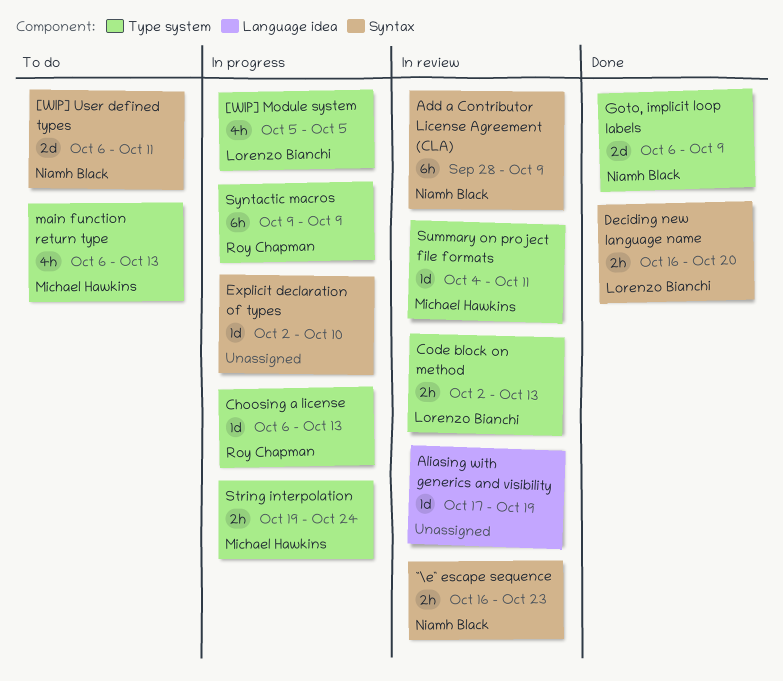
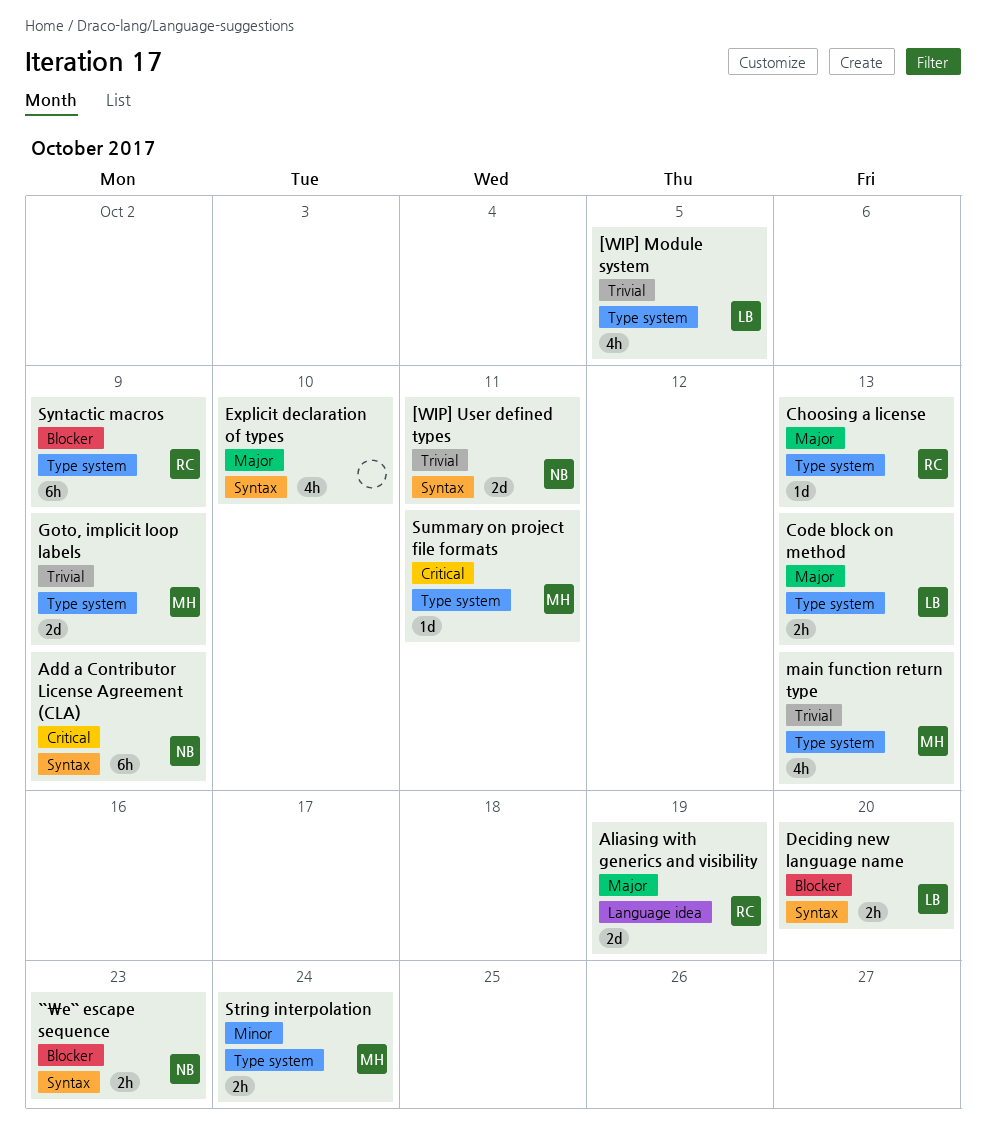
Aliasing with generics and visibility, owner: none -> Roy Chapman
Aliasing with generics and visibility, estimate: 1d -> 2d
Explicit declaration of types, estimate: 1d -> 4h
Goto, implicit loop labels, owner: Niamh Black -> Michael Hawkins

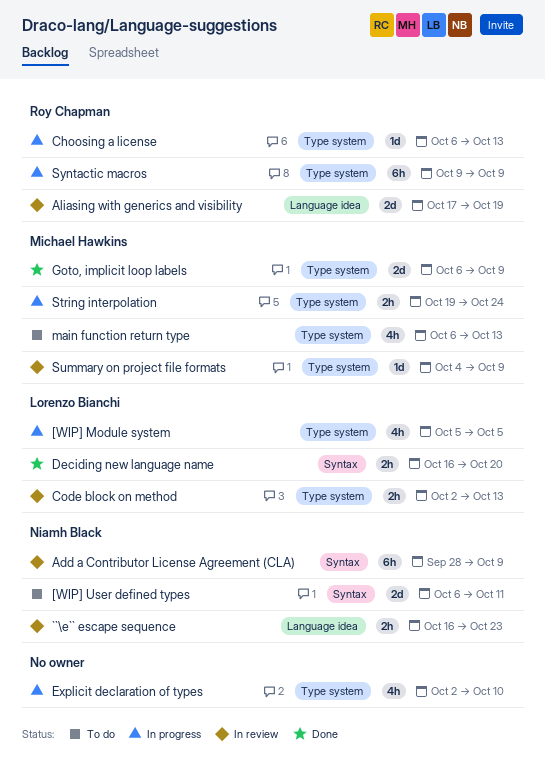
``\e`` escape sequence, label: Syntax -> Language idea
Explicit declaration of types, label: Syntax -> Type system
Summary on project file formats, due: Oct 11 -> Oct 9

